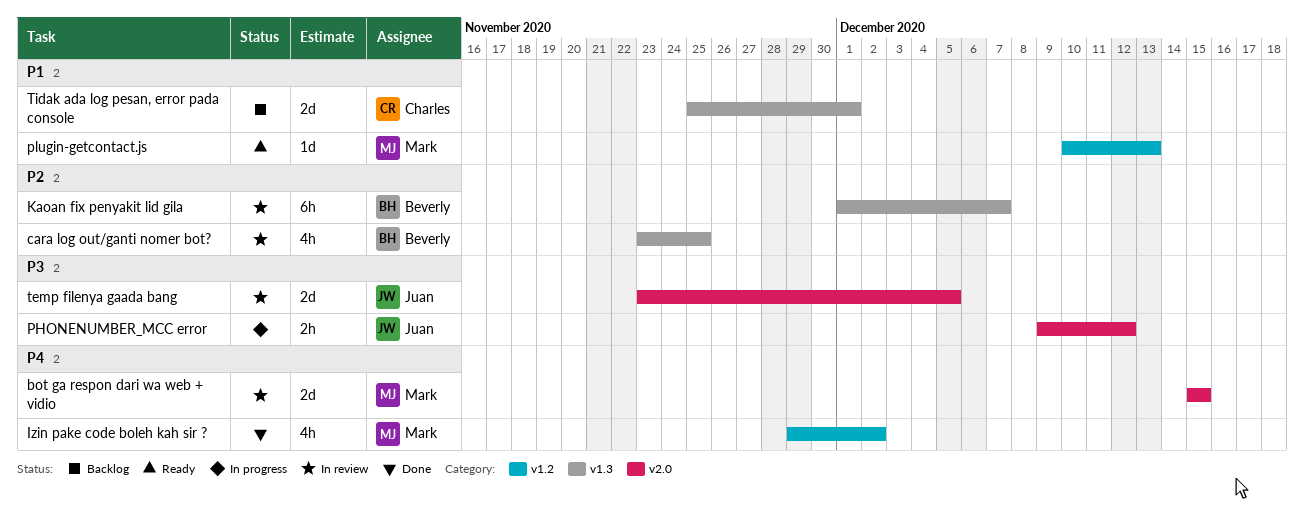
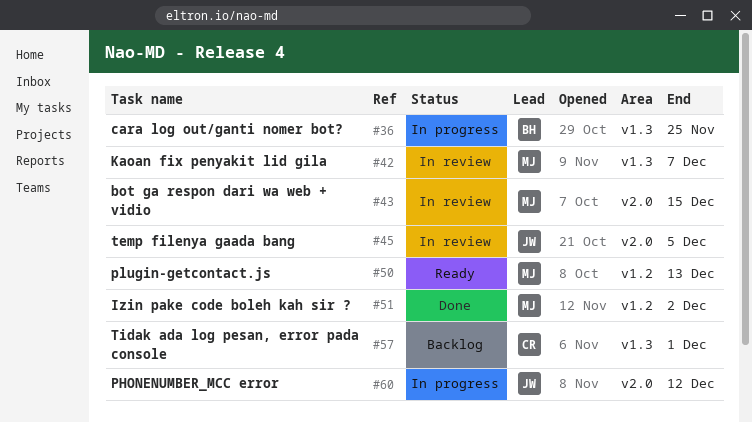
cara log out/ganti nomer bot?, status: In review -> In progress
Kaoan fix penyakit lid gila, owner: Beverly -> Mark

